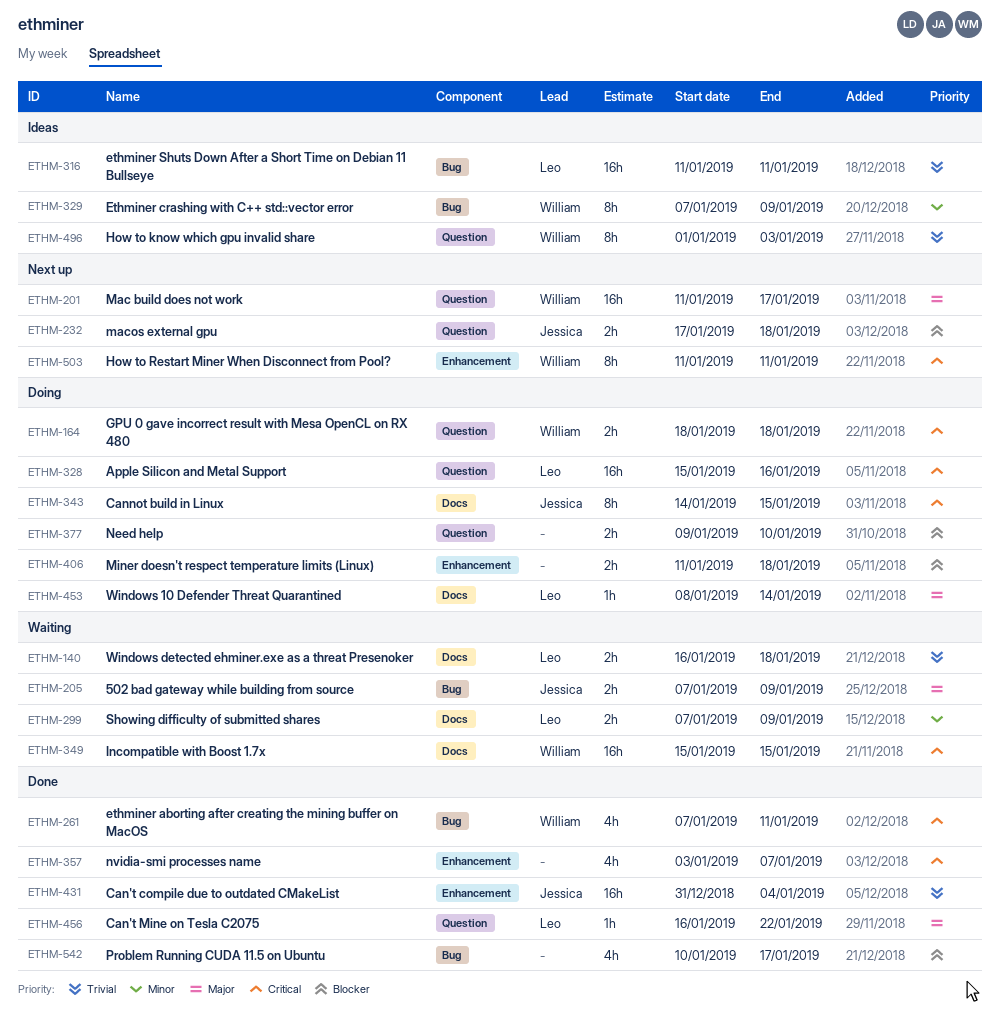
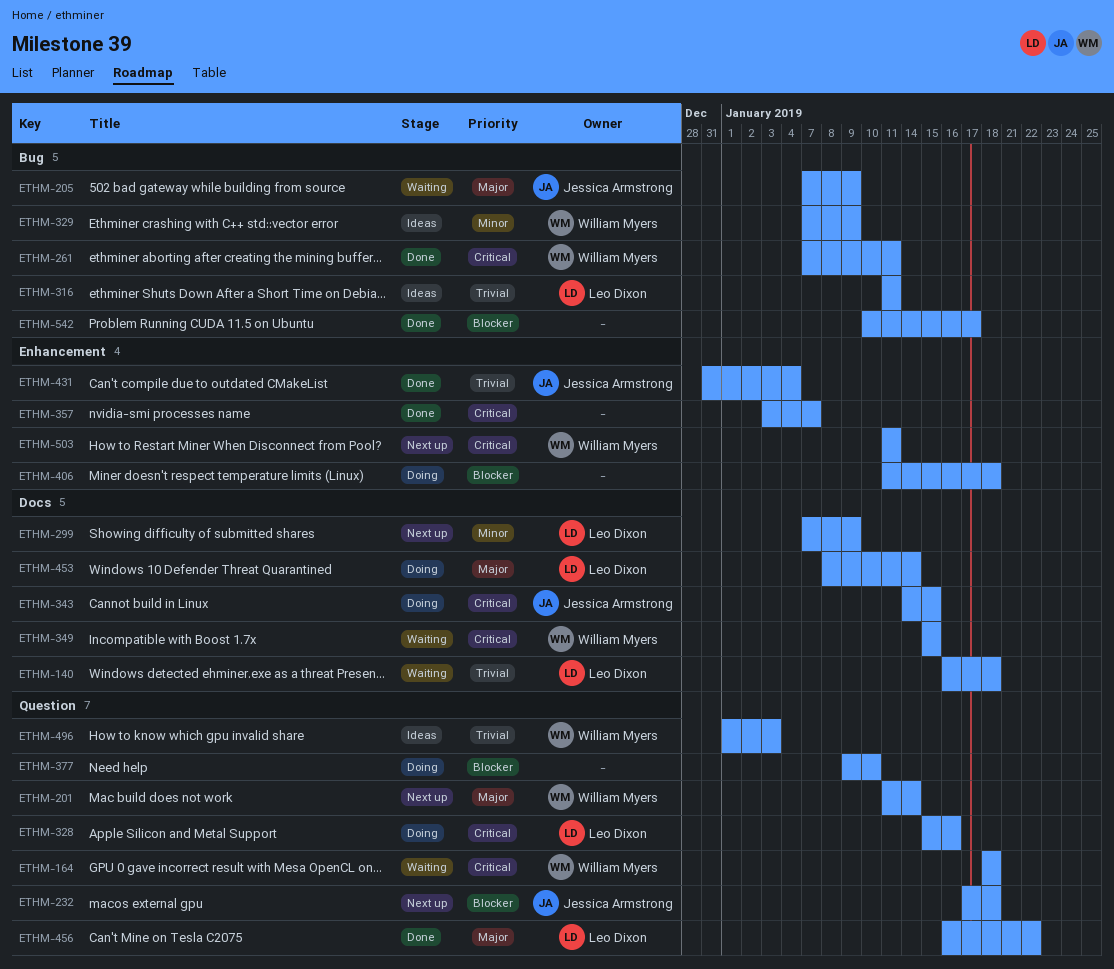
ETHM-164, status: Doing -> Waiting
ETHM-201, due: Jan 17 -> Jan 14
ETHM-299, status: Waiting -> Next up

